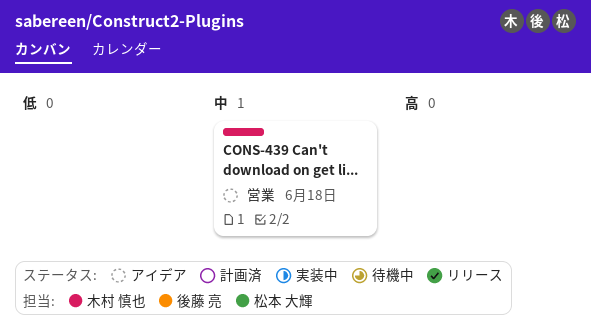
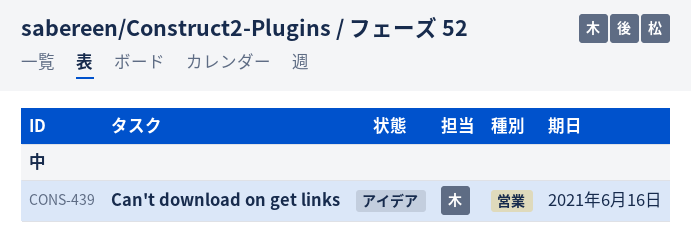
CONS-439, due: Jun 18 -> Jun 16

